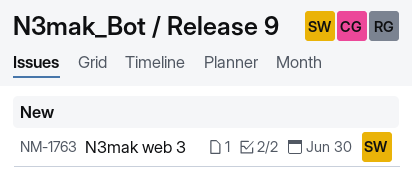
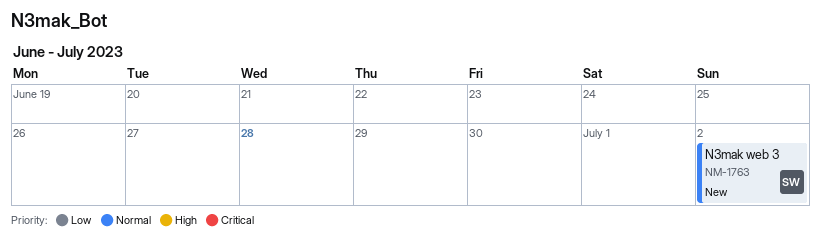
NM-1763, due: Jun 30 -> Jul 2

